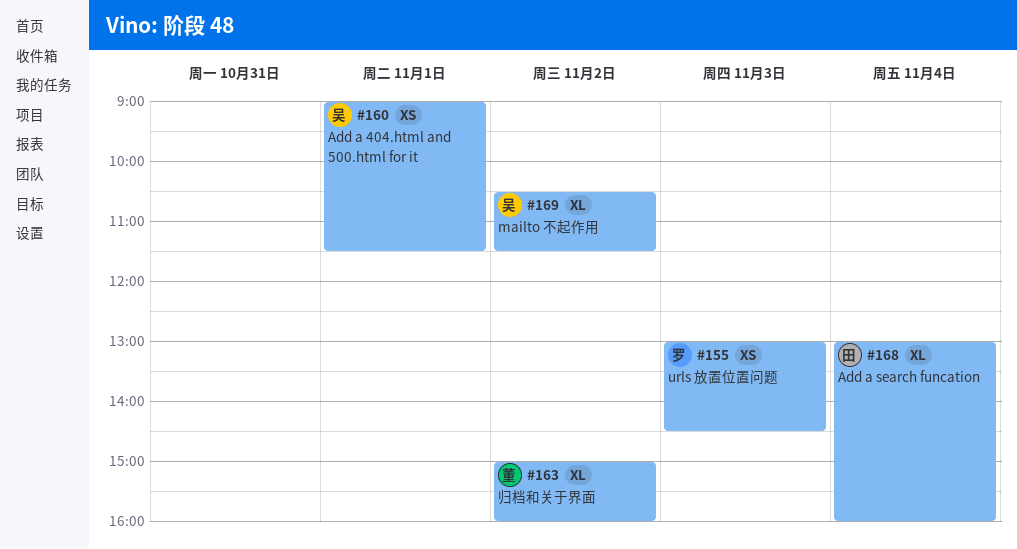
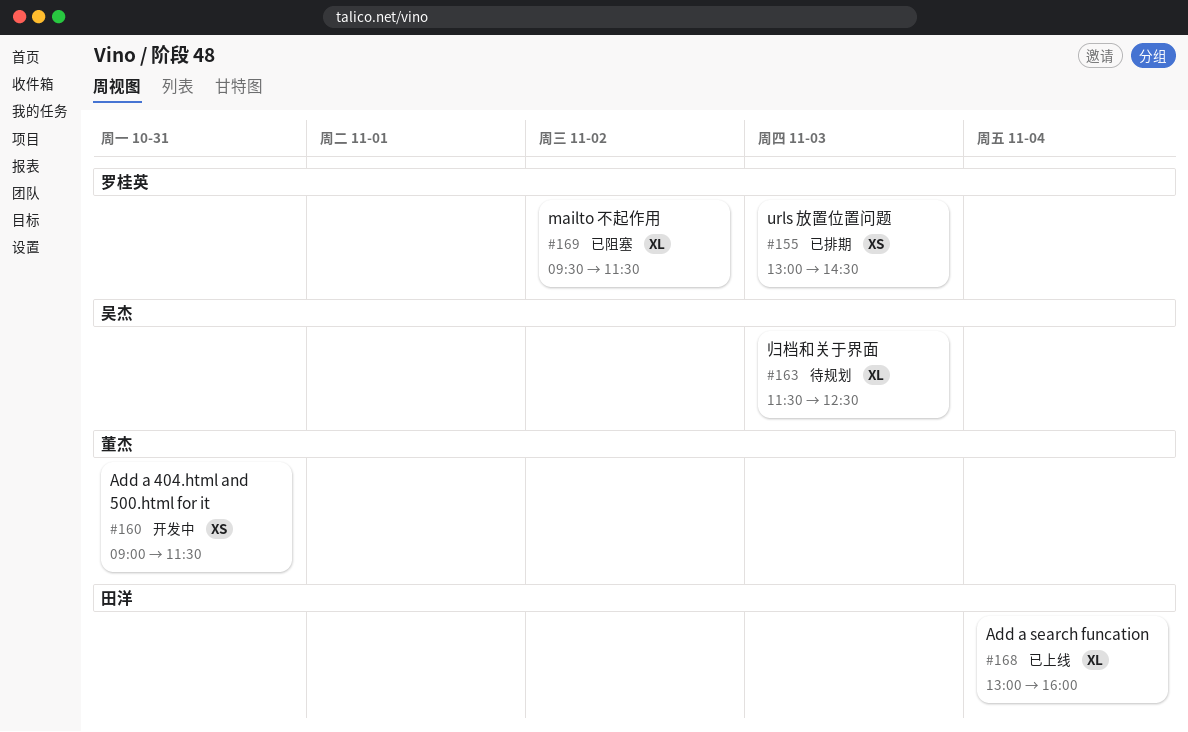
#160, owner: 吴杰 -> 董杰
#160, day: Nov 1 -> Oct 31
#163, owner: 董杰 -> 吴杰
#163, day: Nov 2 -> Nov 3
#163, begins: 15:00 -> 11:30
#163, ends: 16:00 -> 12:30
#169, owner: 吴杰 -> 罗桂英
#169, begins: 10:30 -> 09:30

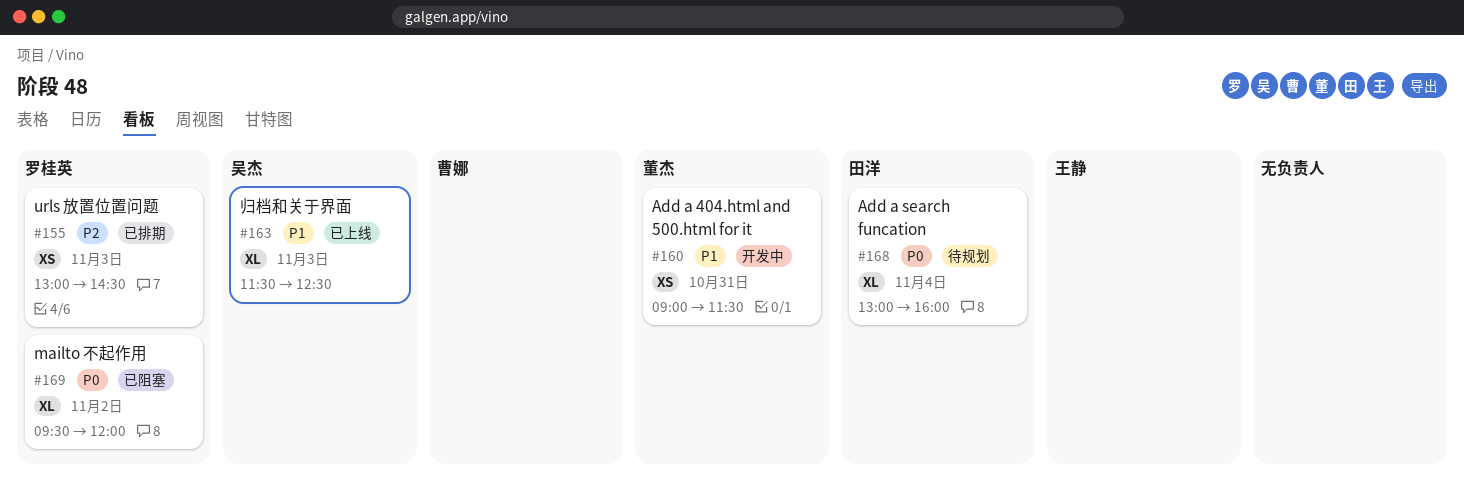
#163, status: 待规划 -> 已上线
#168, status: 已上线 -> 待规划
#169, ends: 11:30 -> 12:00

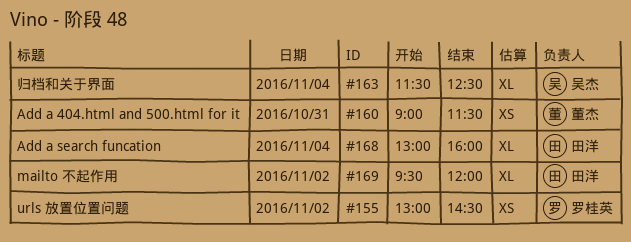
#155, day: Nov 3 -> Nov 2
#163, day: Nov 3 -> Nov 4
#169, owner: 罗桂英 -> 田洋

